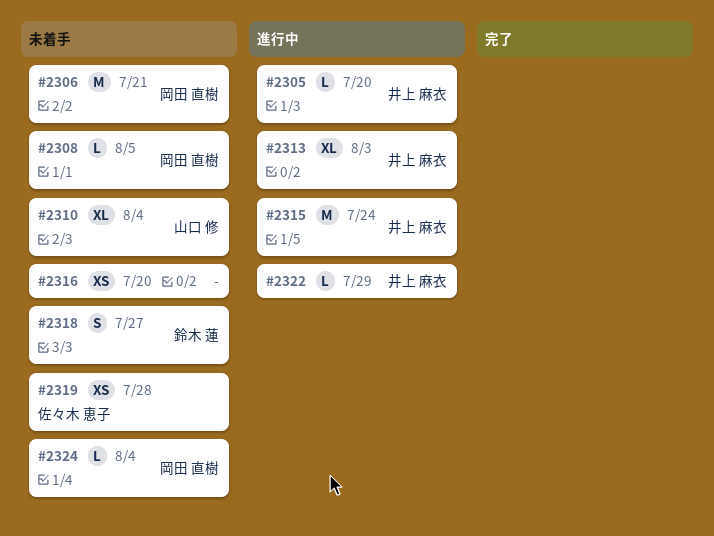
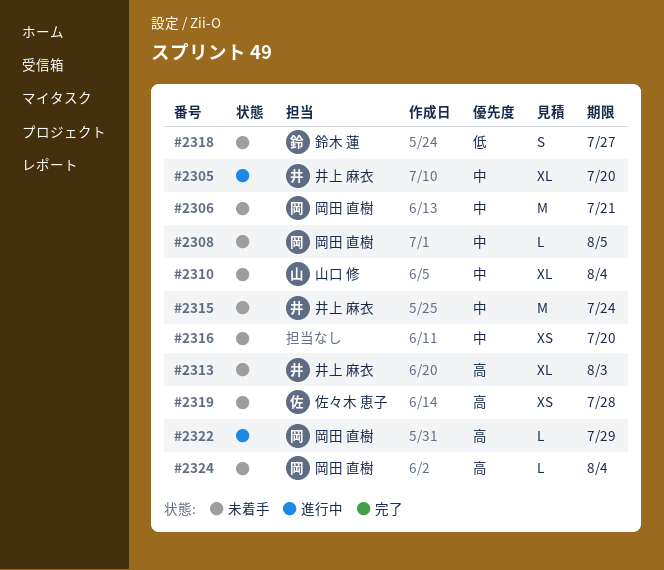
#2305, estimate: L -> XL
#2313, status: 進行中 -> 未着手
#2315, status: 進行中 -> 未着手
#2322, owner: 井上 麻衣 -> 岡田 直樹

